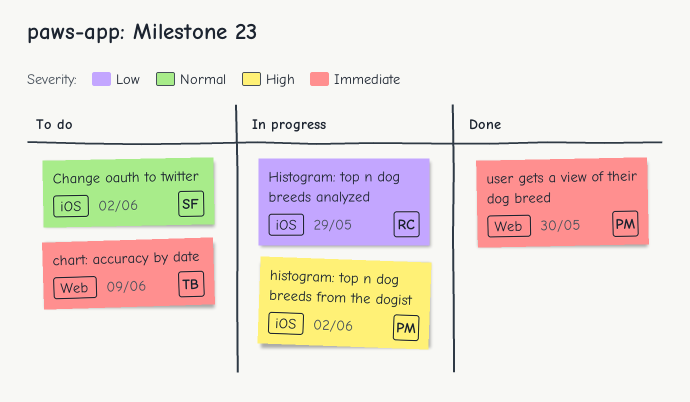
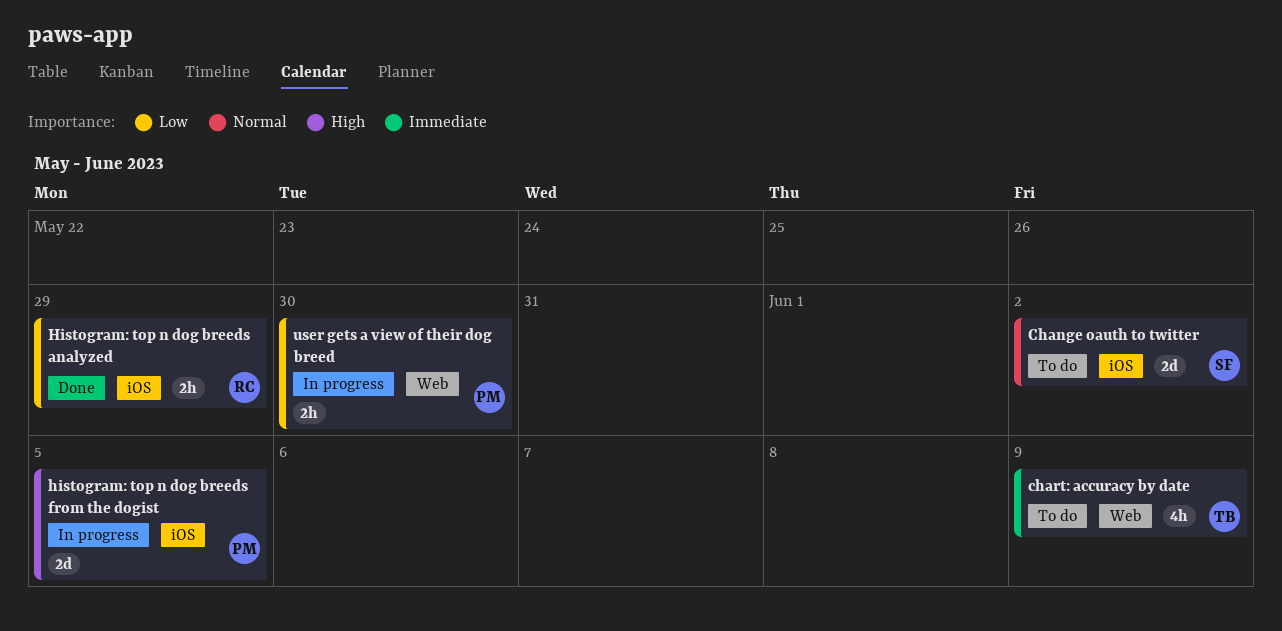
Histogram: top n dog breeds analyzed, status: In progress -> Done
histogram: top n dog breeds from the dogist, due: Jun 2 -> Jun 5
user gets a view of their dog breed, status: Done -> In progress
user gets a view of their dog breed, priority: Immediate -> Low

